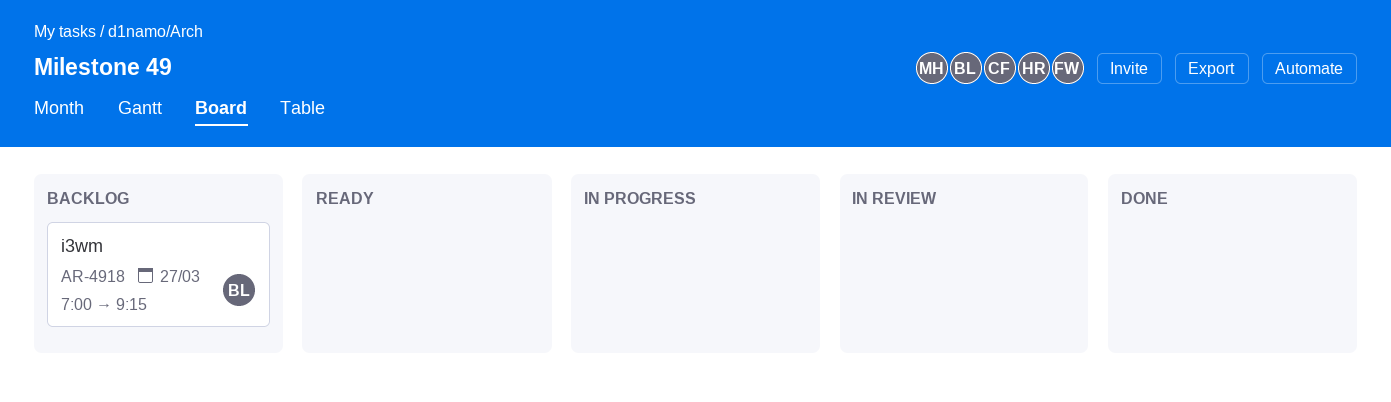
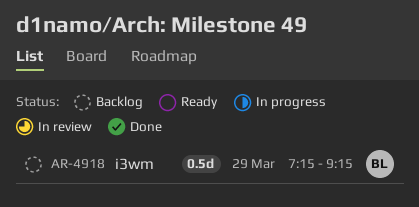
AR-4918, day: Mar 27 -> Mar 29
AR-4918, begins: 07:00 -> 07:15

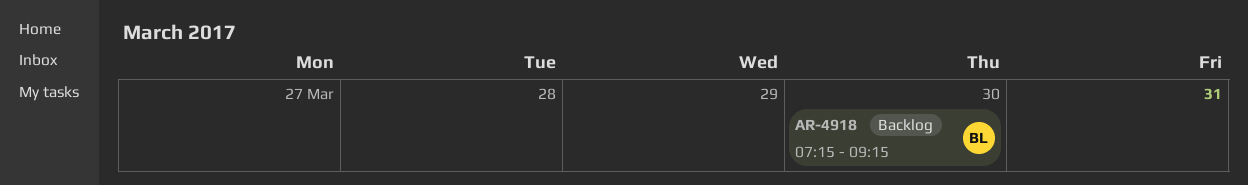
AR-4918, day: Mar 29 -> Mar 30

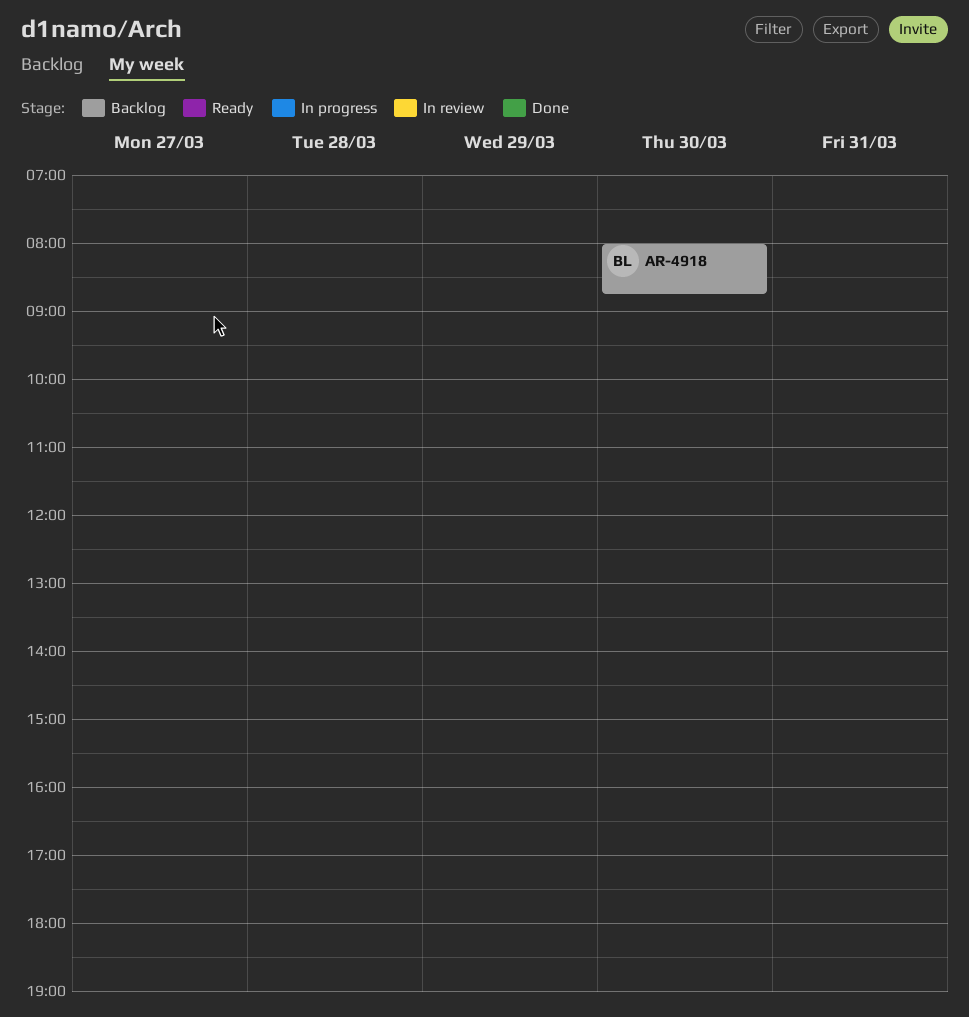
AR-4918, begins: 07:15 -> 08:00
AR-4918, ends: 09:15 -> 08:45

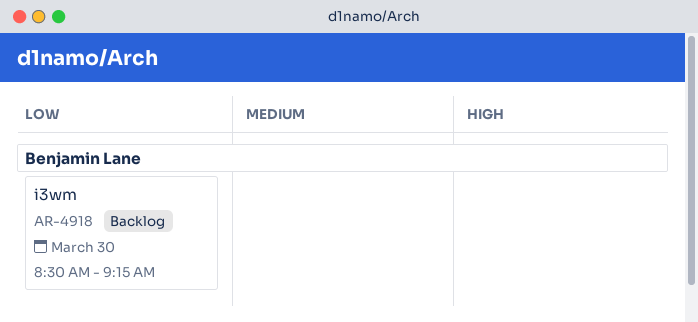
AR-4918, begins: 08:00 -> 08:30
AR-4918, ends: 08:45 -> 09:15

